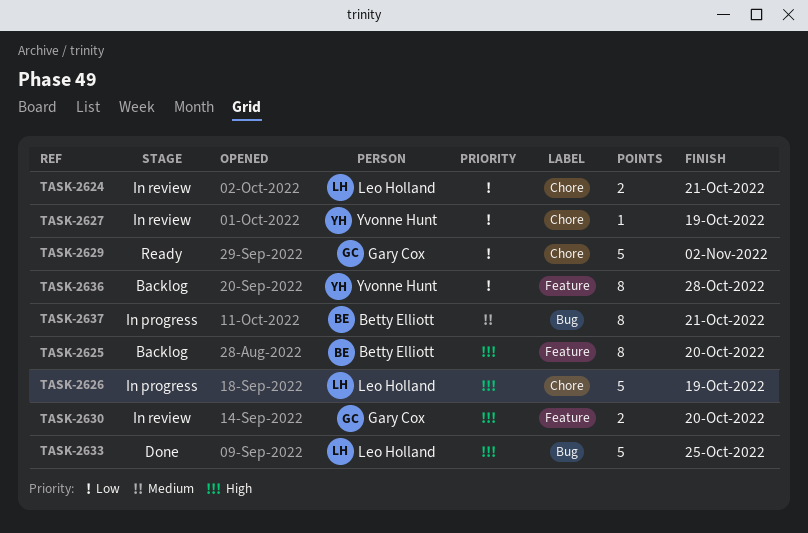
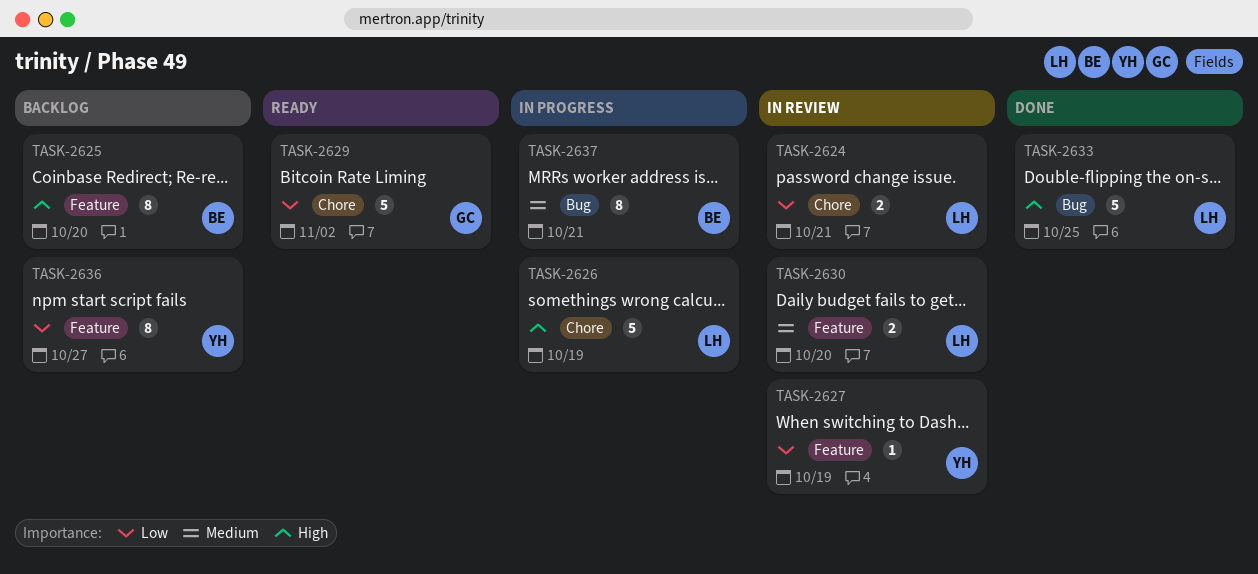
TASK-2627, label: Chore -> Feature
TASK-2630, owner: Gary Cox -> Leo Holland
TASK-2630, priority: High -> Medium
TASK-2636, due: Oct 28 -> Oct 27

